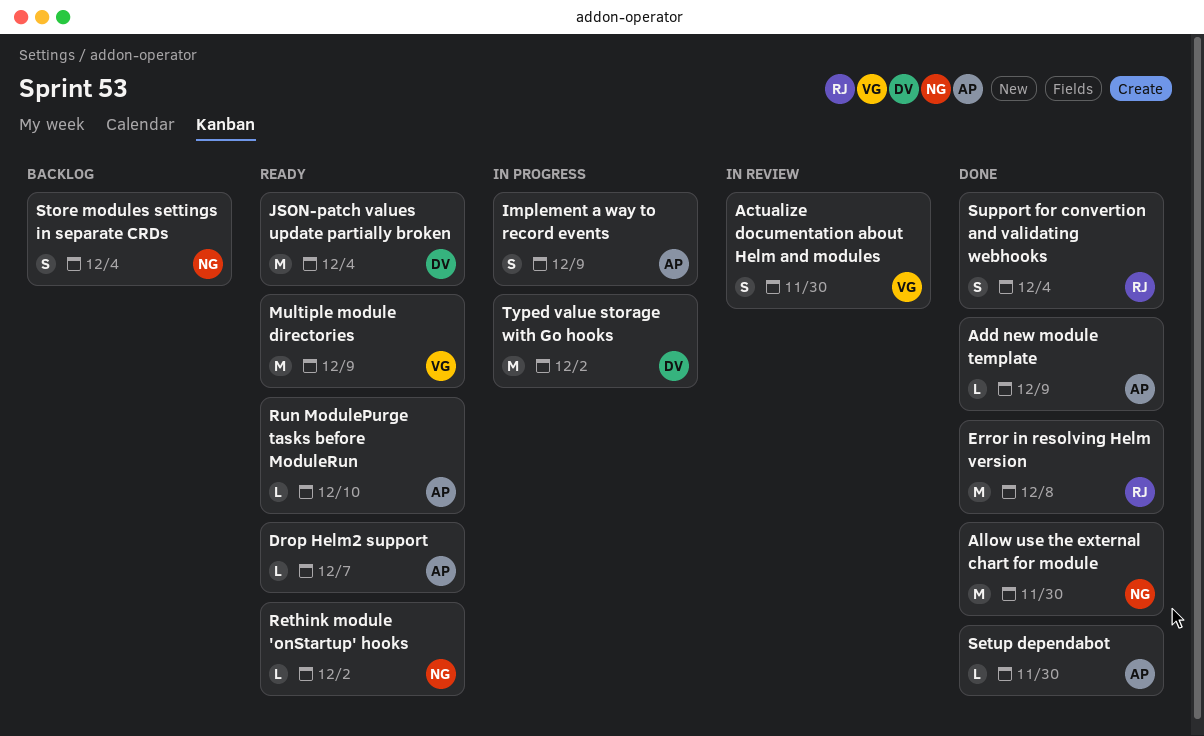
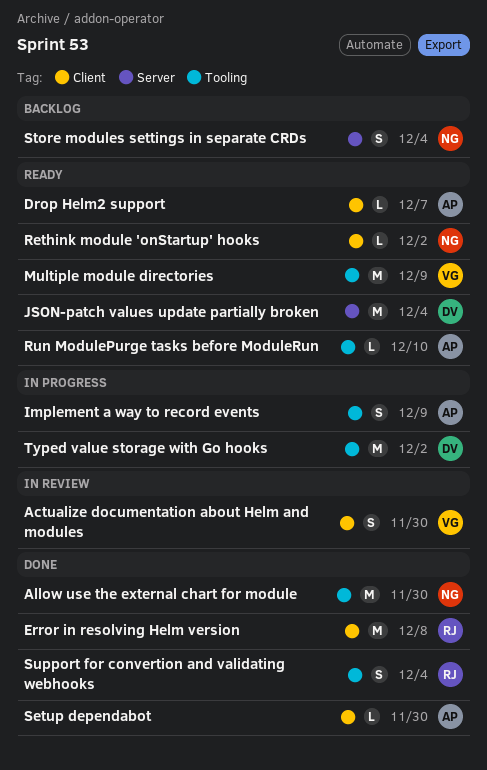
Add new module template: present -> none

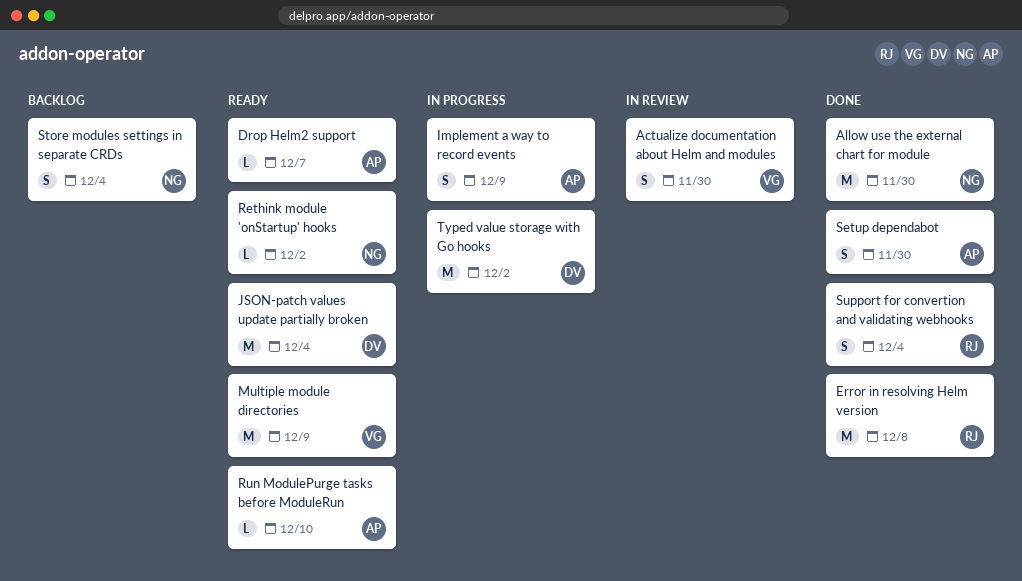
Setup dependabot, estimate: L -> S

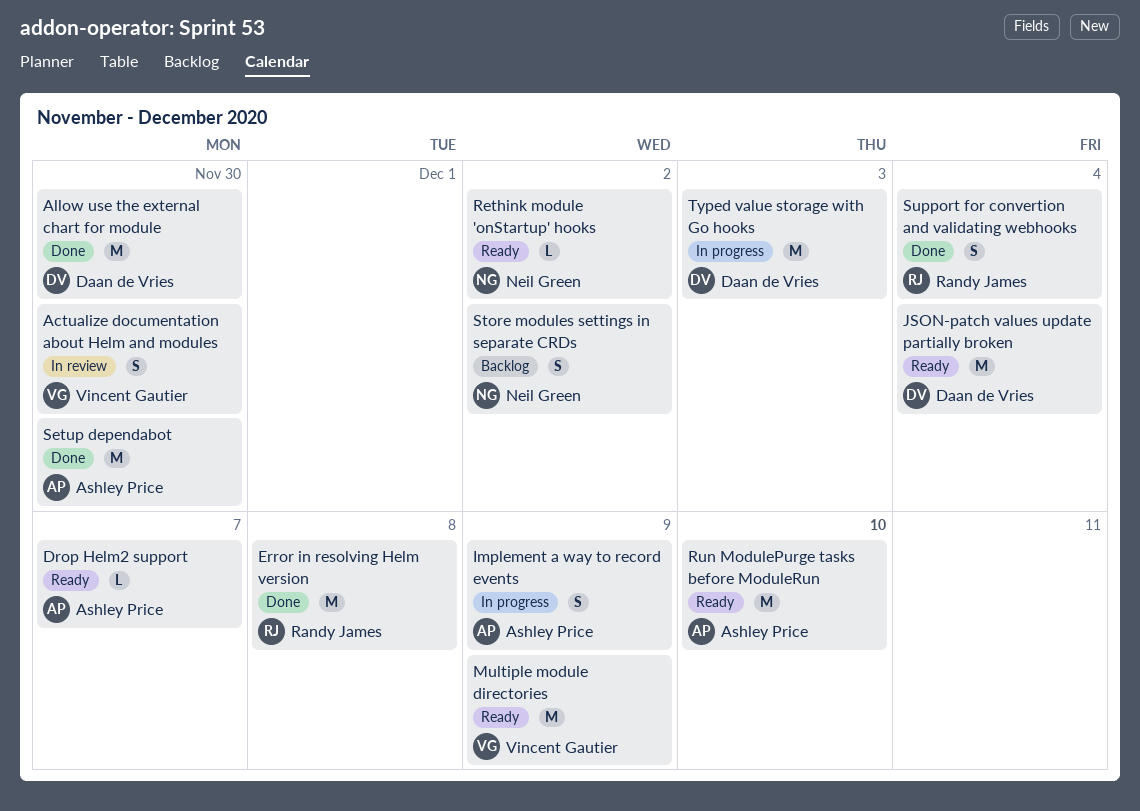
Allow use the external chart for module, owner: Neil Green -> Daan de Vries
Run ModulePurge tasks before ModuleRun, estimate: L -> M
Setup dependabot, estimate: S -> M
Store modules settings in separate CRDs, due: Dec 4 -> Dec 2
Typed value storage with Go hooks, due: Dec 2 -> Dec 3

